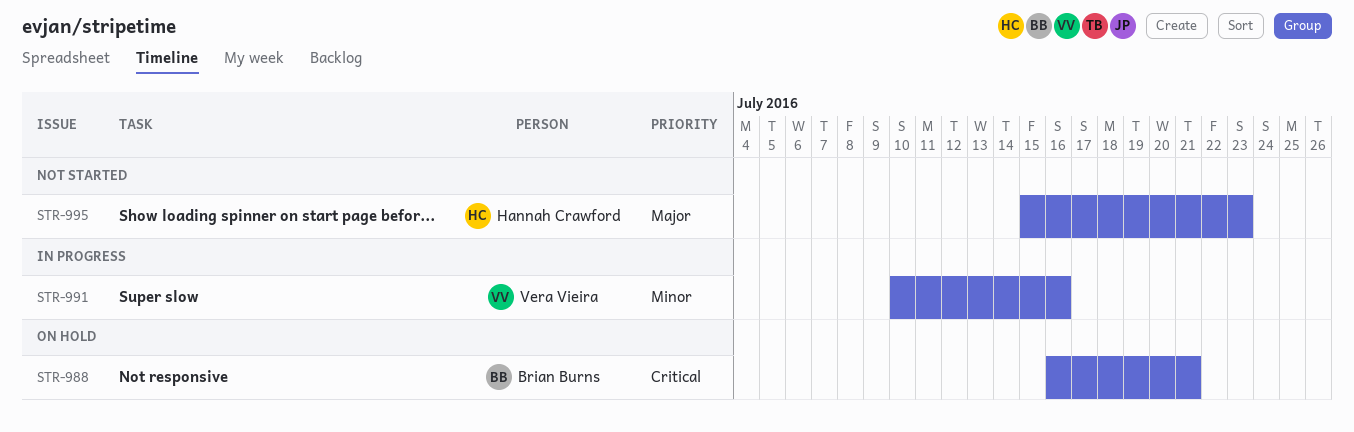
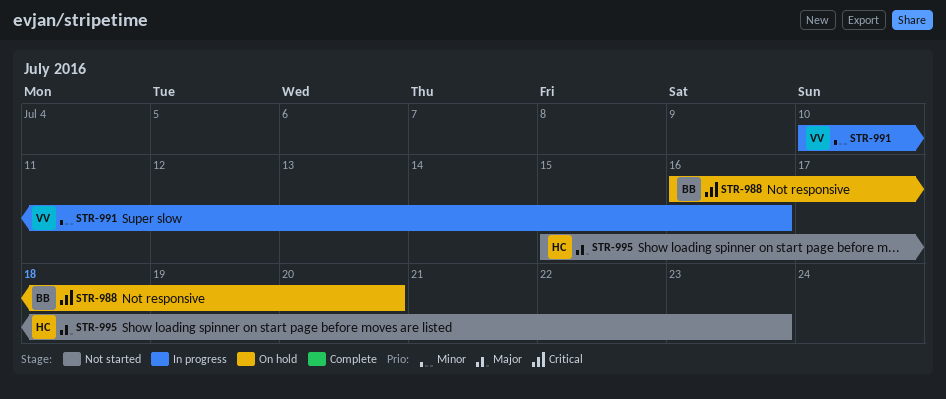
STR-988, due: Jul 21 -> Jul 20

